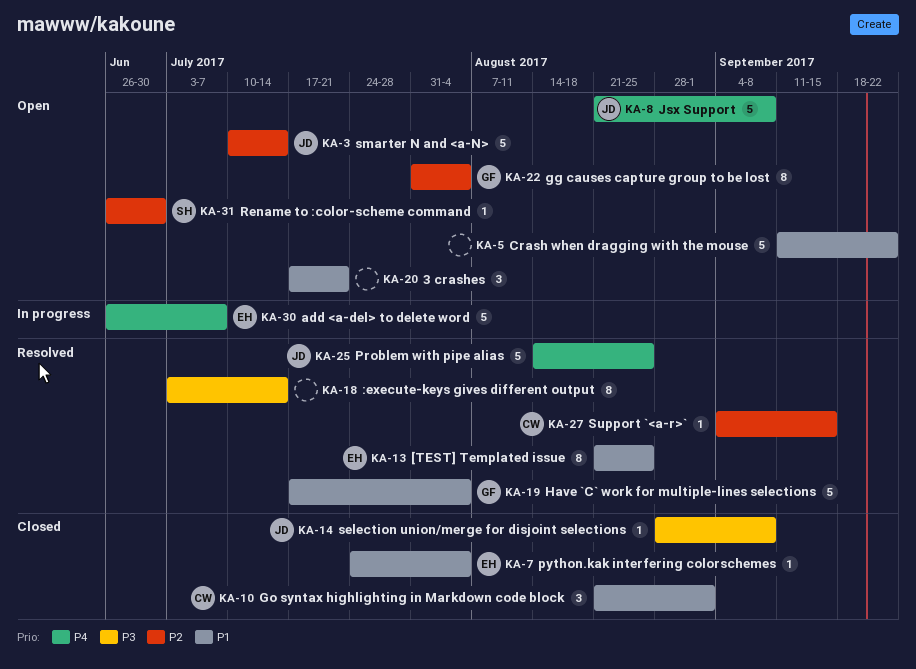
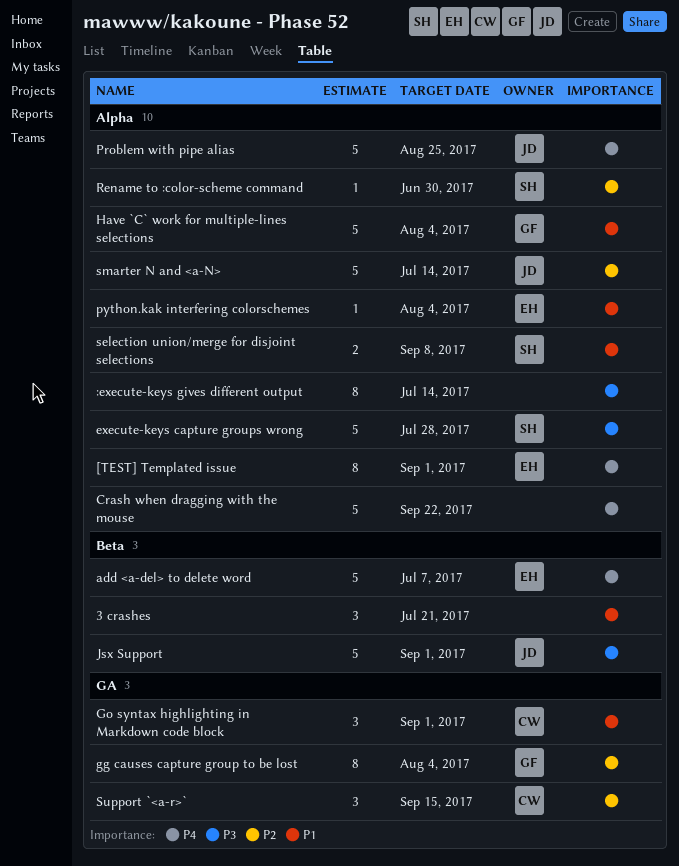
[TEST] Templated issue, priority: P1 -> P4
[TEST] Templated issue, due: Aug 25 -> Sep 1
Crash when dragging with the mouse, priority: P1 -> P4
execute-keys capture groups wrong: none -> present
Jsx Support, priority: P4 -> P3
Jsx Support, due: Sep 8 -> Sep 1
selection union/merge for disjoint selections, owner: JD -> SH
selection union/merge for disjoint selections, priority: P3 -> P1
selection union/merge for disjoint selections, estimate: 1 -> 2
Support `<a-r>`, estimate: 1 -> 3

